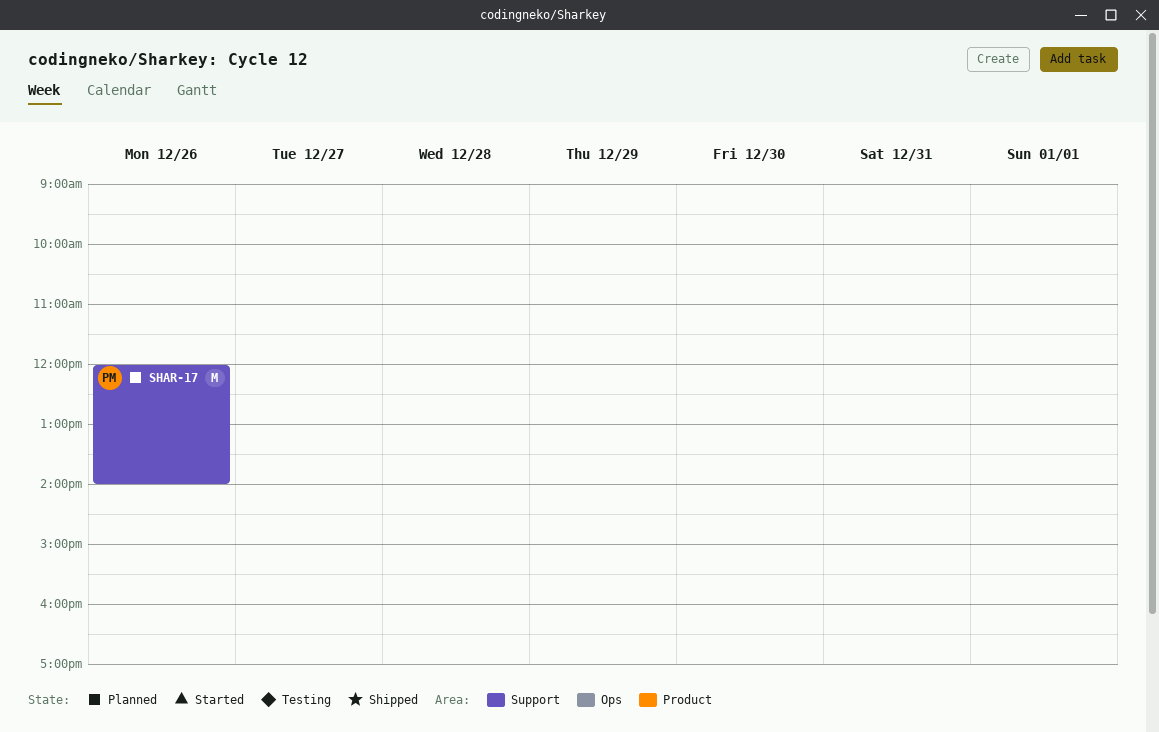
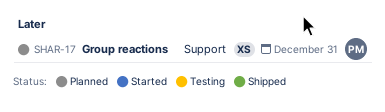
SHAR-17, estimate: M -> XS
SHAR-17, day: Dec 26 -> Dec 31

